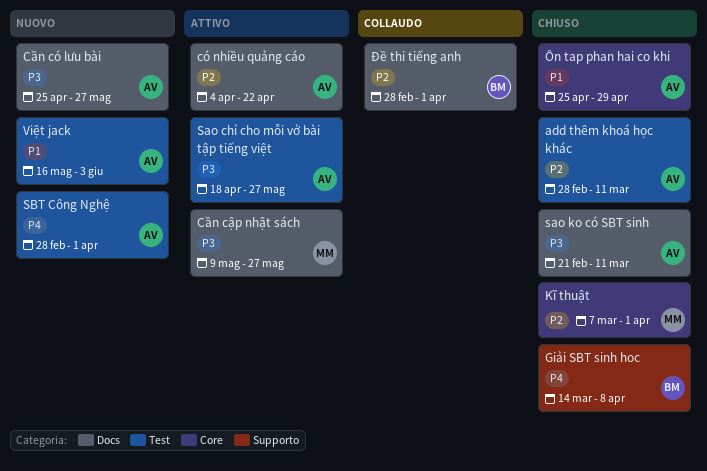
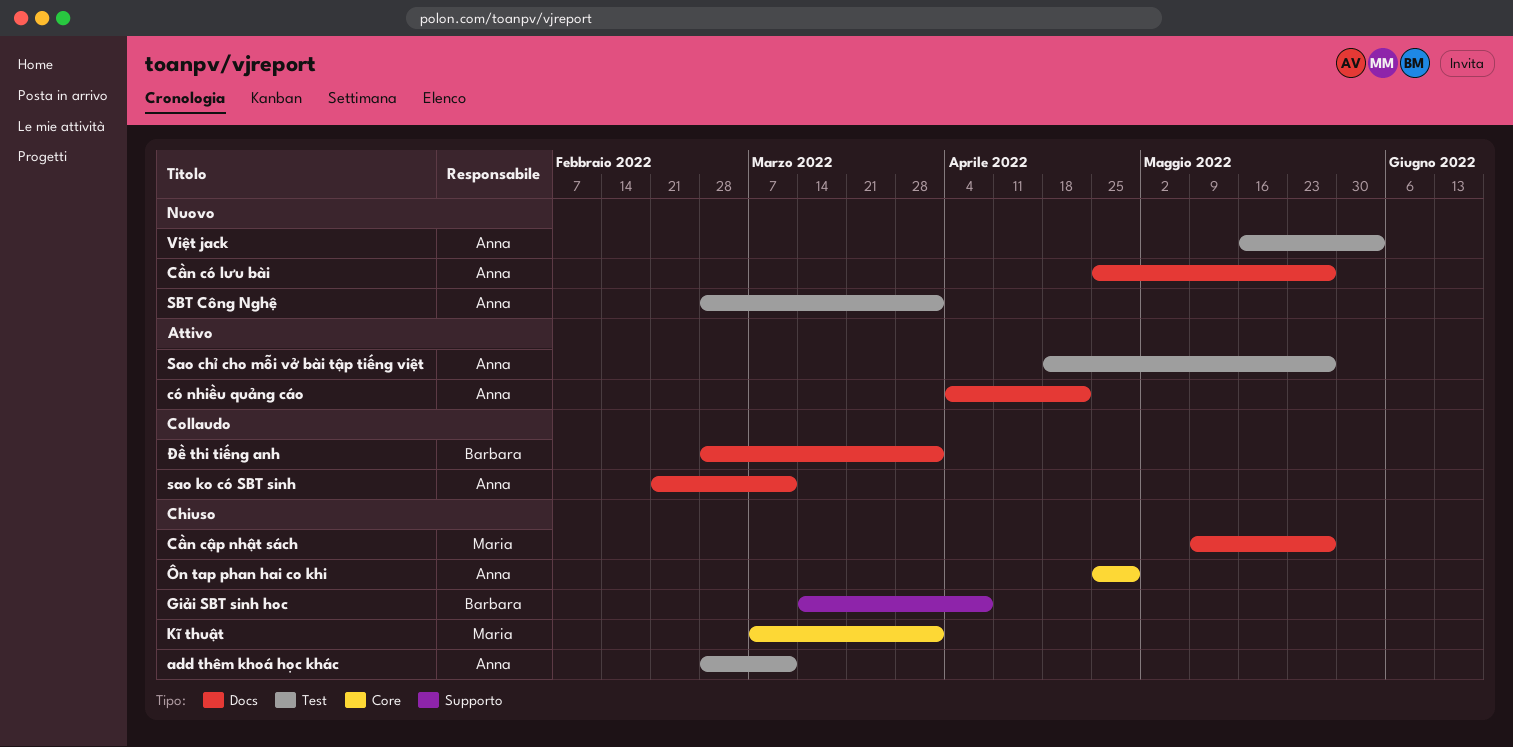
Cần cập nhật sách, status: Attivo -> Chiuso
sao ko có SBT sinh, status: Chiuso -> Collaudo

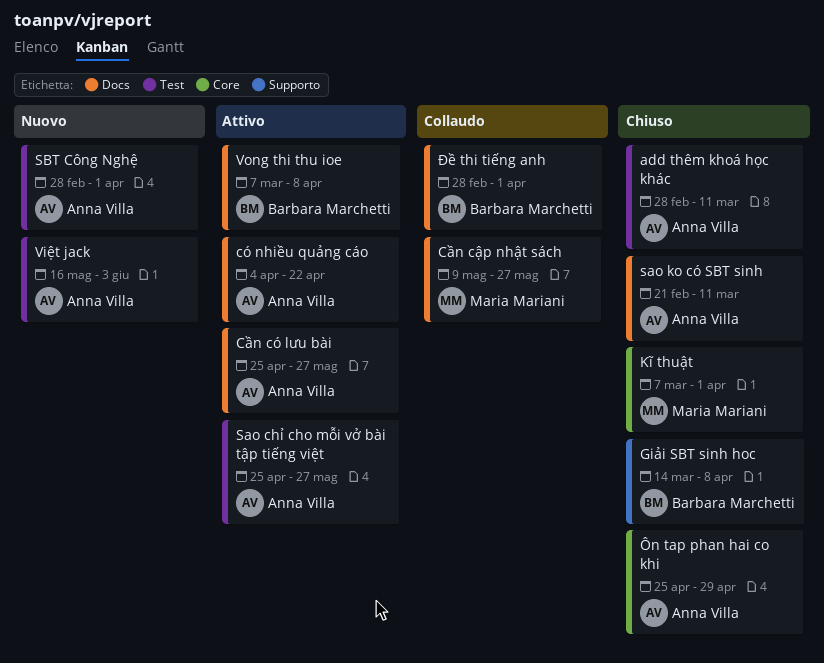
Cần có lưu bài, status: Nuovo -> Attivo
Cần cập nhật sách, status: Chiuso -> Collaudo
Sao chỉ cho mỗi vở bài tập tiếng việt, start: Apr 18 -> Apr 25
sao ko có SBT sinh, status: Collaudo -> Chiuso
Vong thi thu ioe: none -> present

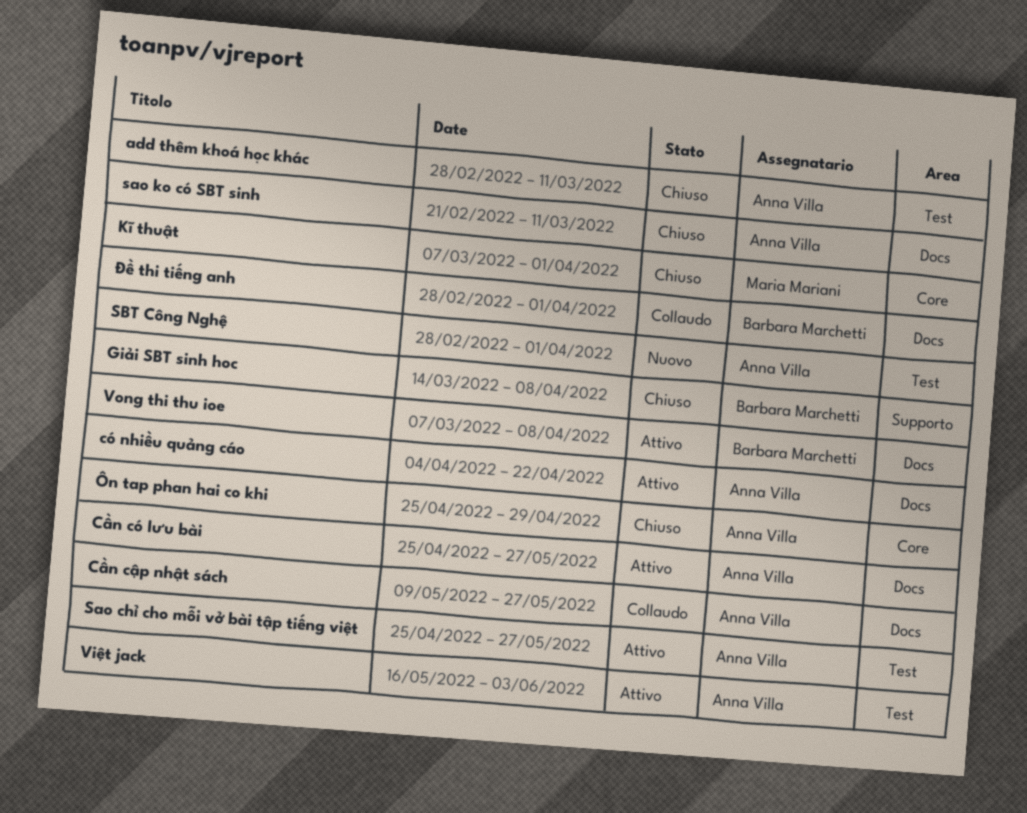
Cần cập nhật sách, owner: Maria Mariani -> Anna Villa
Việt jack, status: Nuovo -> Attivo

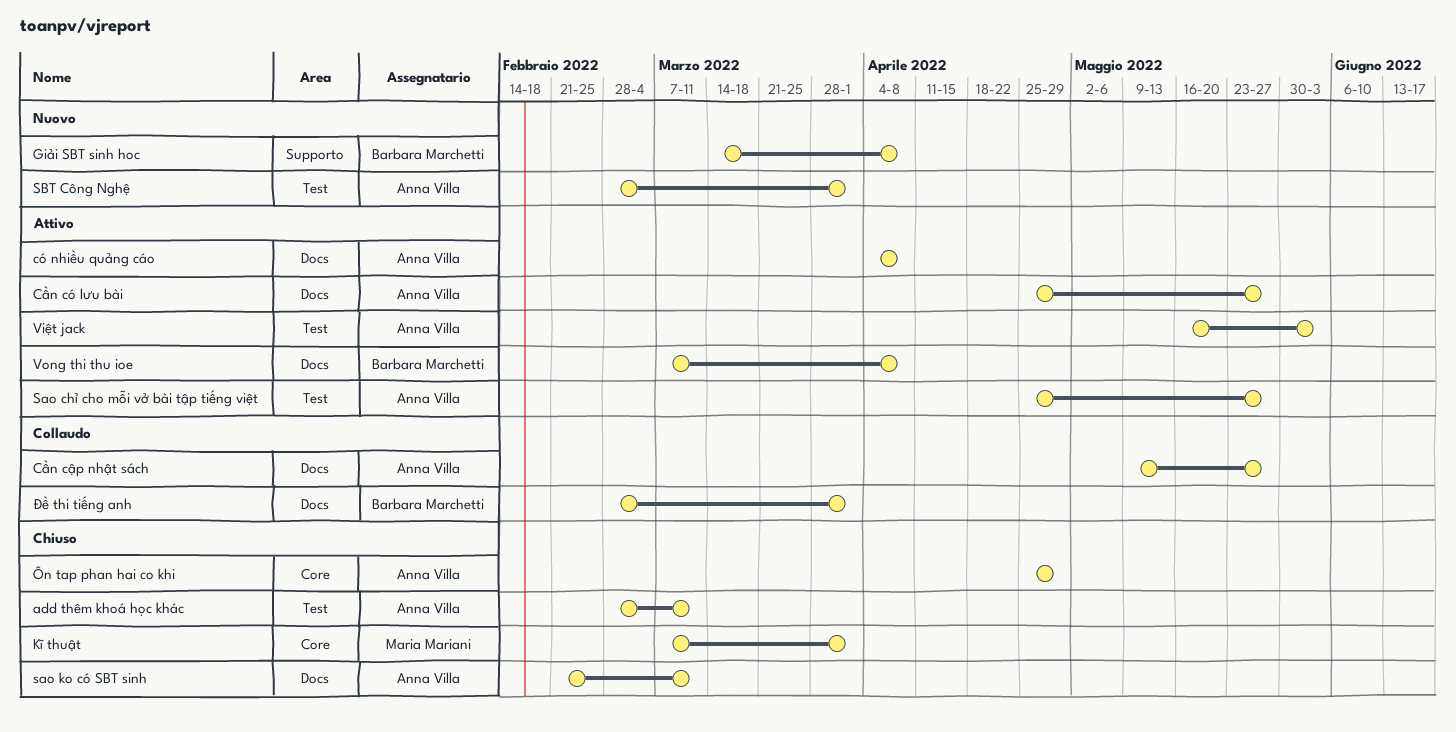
có nhiều quảng cáo, due: Apr 22 -> Apr 8
Giải SBT sinh hoc, status: Chiuso -> Nuovo

